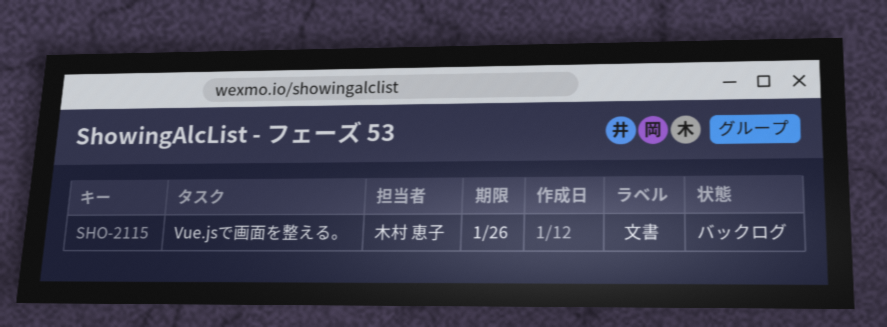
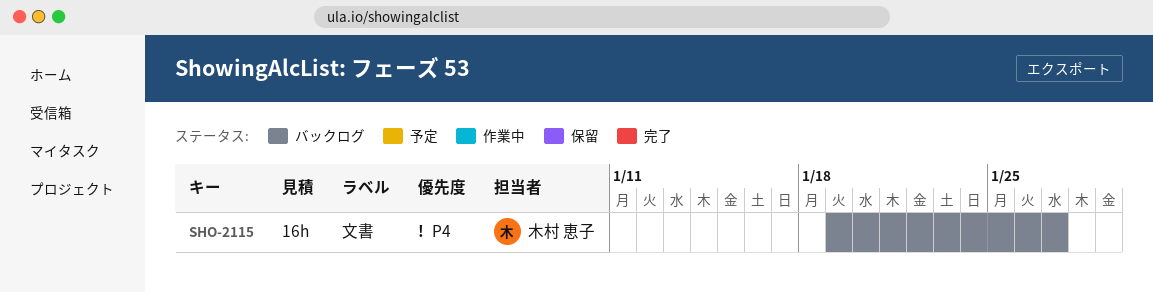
SHO-2115, due: Jan 26 -> Jan 27

